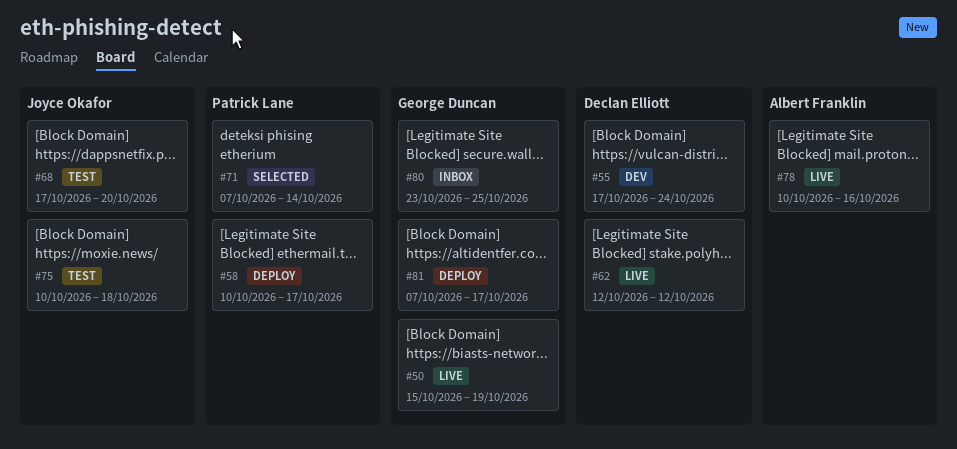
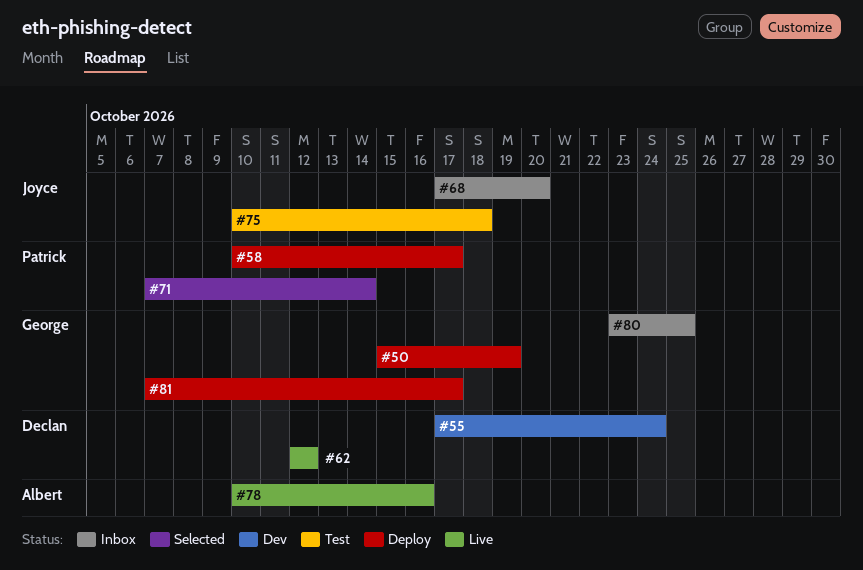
#50, status: Live -> Deploy
#68, status: Test -> Inbox

